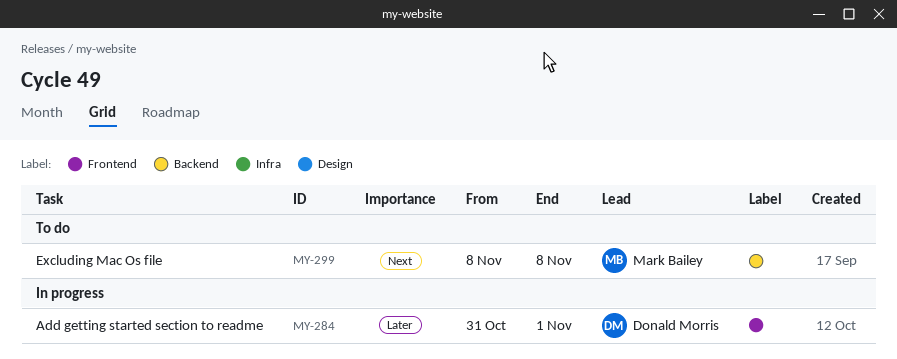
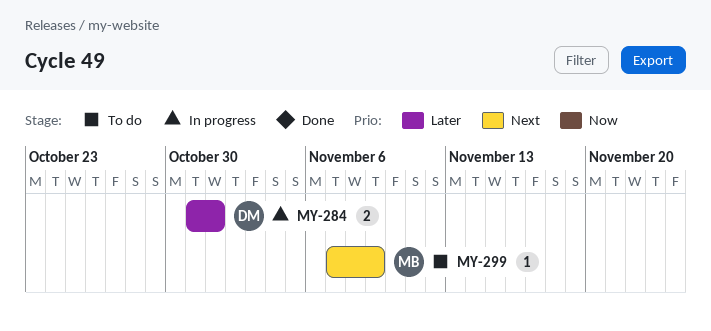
MY-299, start: Nov 8 -> Nov 7
MY-299, due: Nov 8 -> Nov 9

